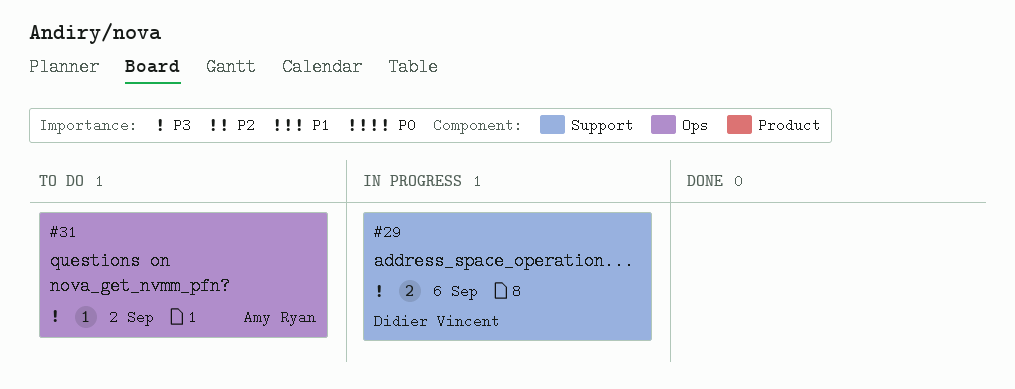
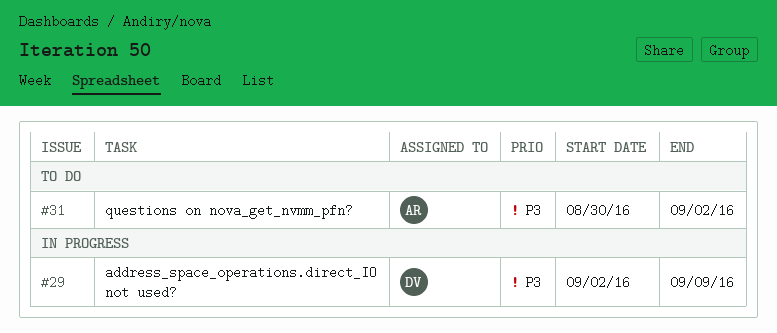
#29, due: Sep 6 -> Sep 9

